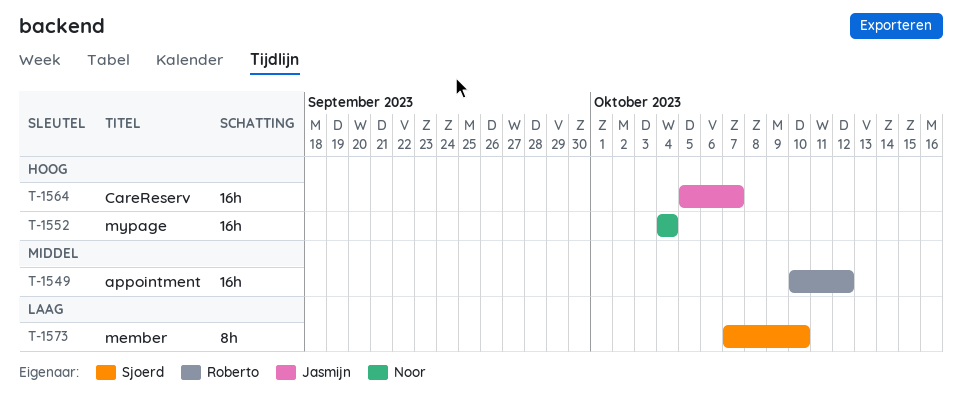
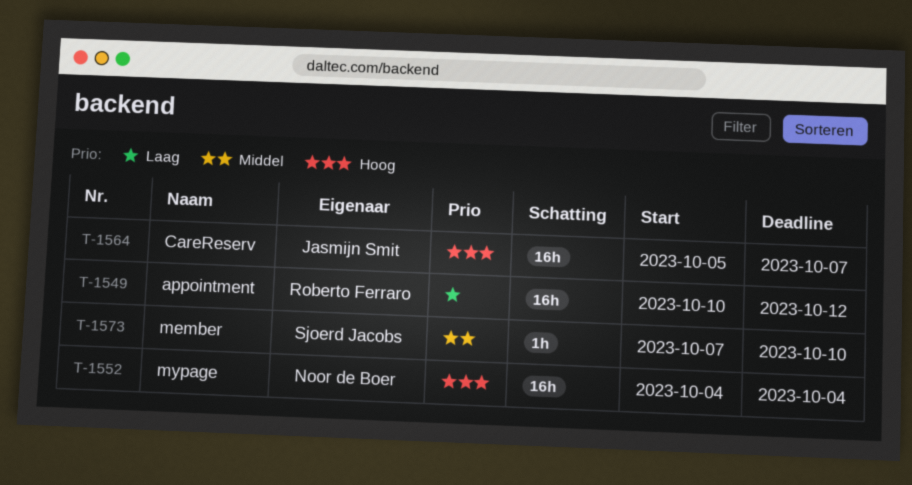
T-1549, priority: Middel -> Laag
T-1573, priority: Laag -> Middel
T-1573, estimate: 8h -> 1h

